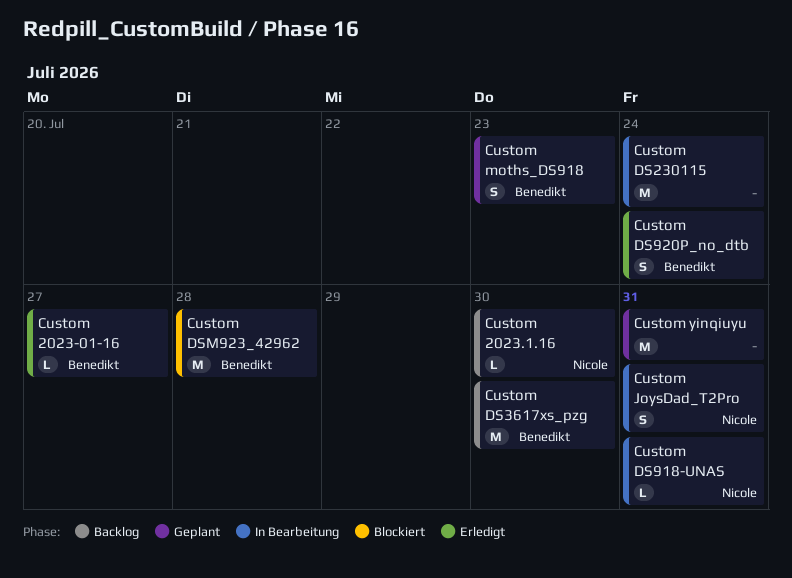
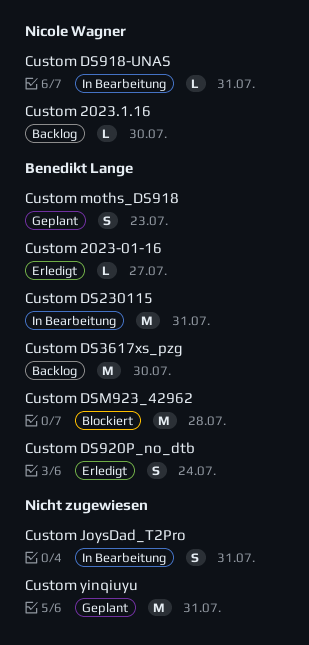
Custom DS230115, owner: none -> Benedikt Lange
Custom DS230115, due: Jul 24 -> Jul 31
Custom JoysDad_T2Pro, owner: Nicole Wagner -> none

